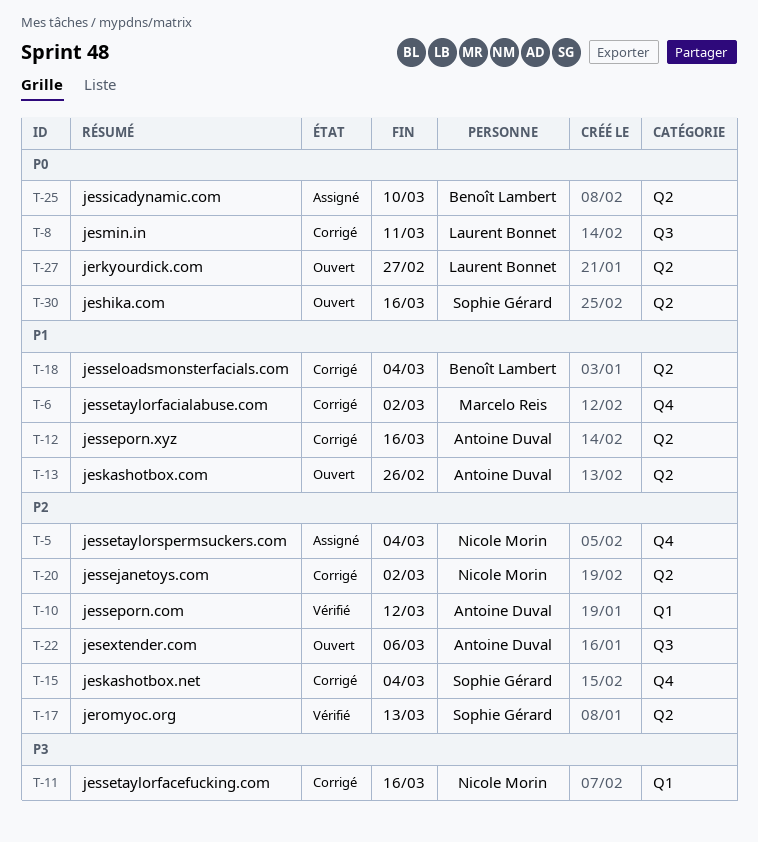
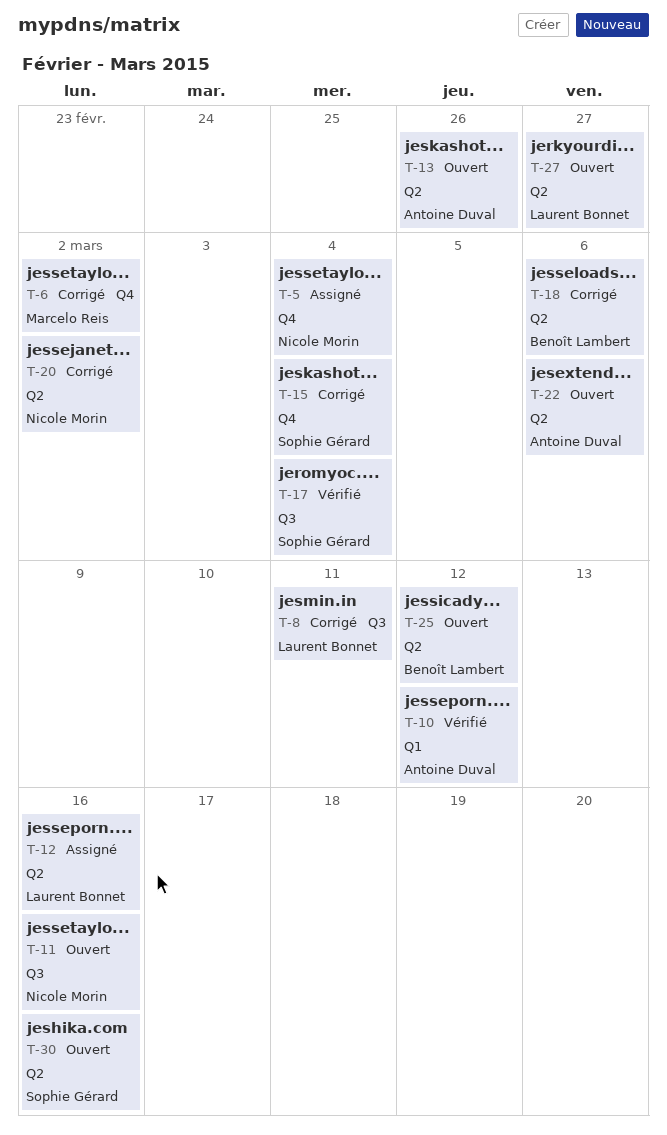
T-11, status: Corrigé -> Ouvert
T-11, label: Q1 -> Q3
T-12, status: Corrigé -> Assigné
T-12, owner: Antoine Duval -> Laurent Bonnet
T-17, label: Q2 -> Q3
T-17, due: Mar 13 -> Mar 4
T-18, due: Mar 4 -> Mar 6
T-22, label: Q3 -> Q2
T-25, status: Assigné -> Ouvert
T-25, due: Mar 10 -> Mar 12

